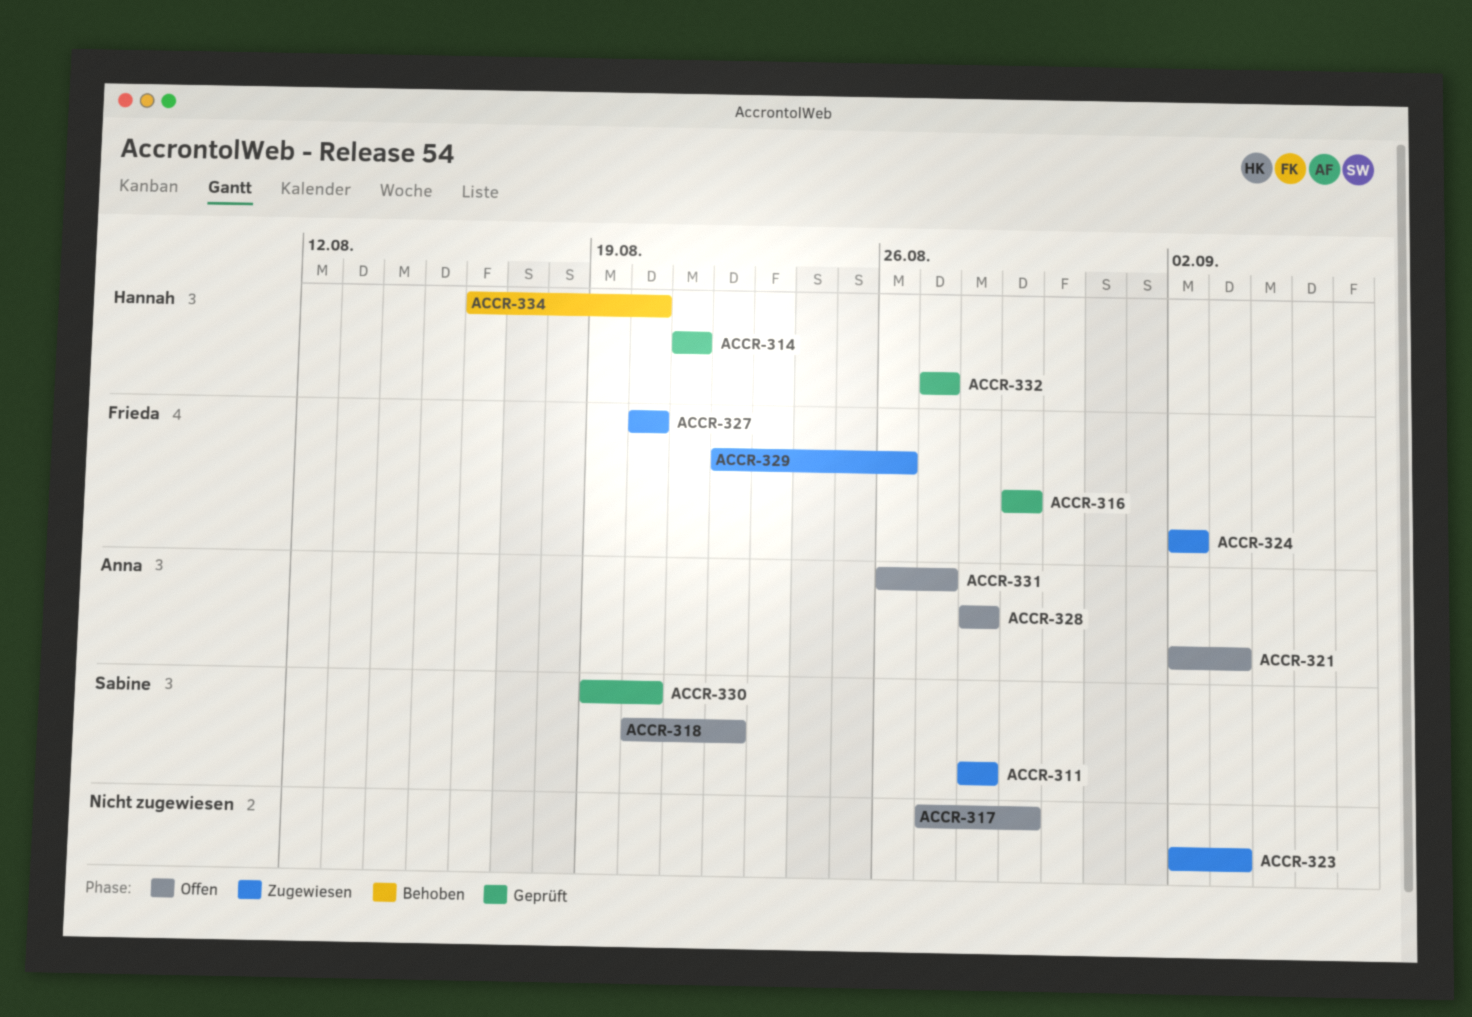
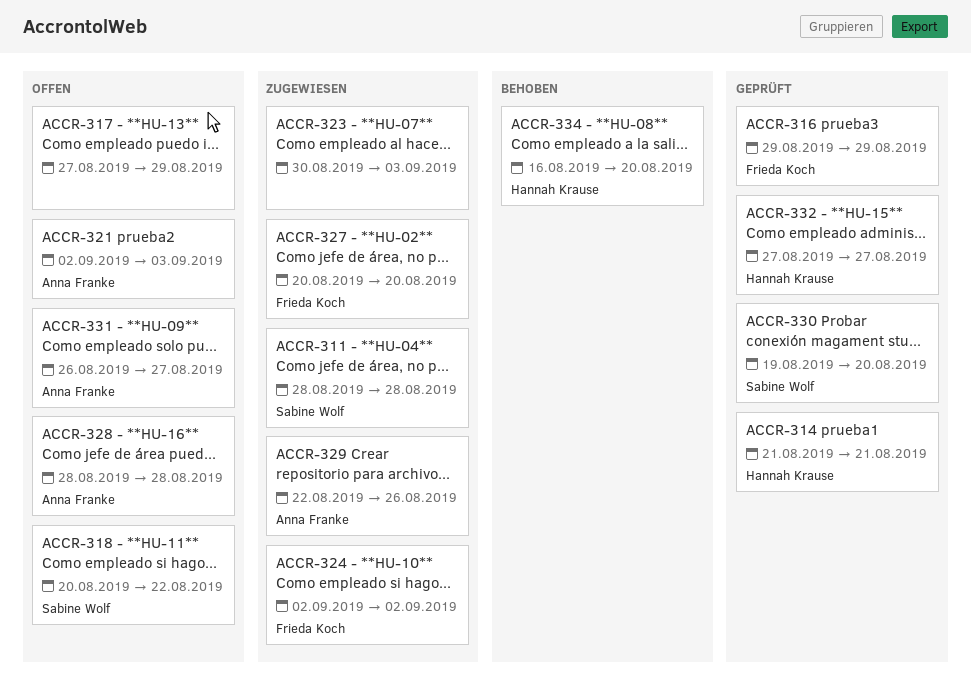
ACCR-323, start: Sep 2 -> Aug 30
ACCR-329, owner: Frieda Koch -> Anna Franke

